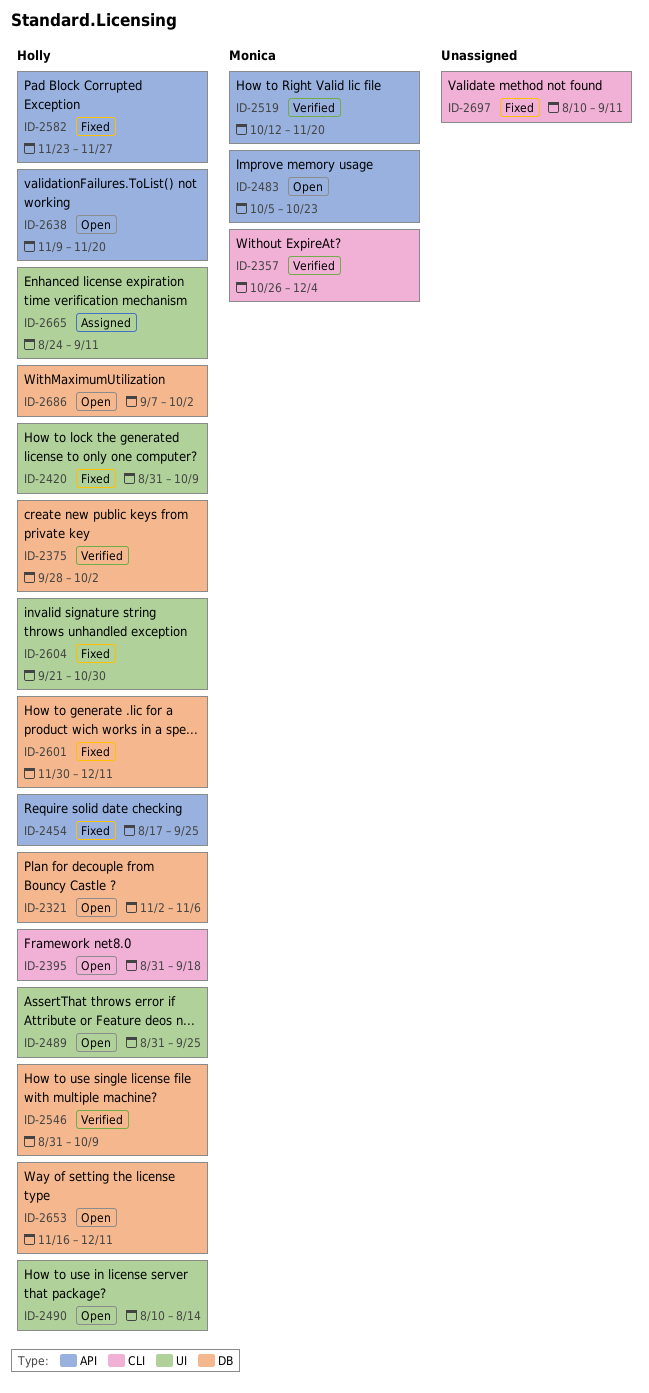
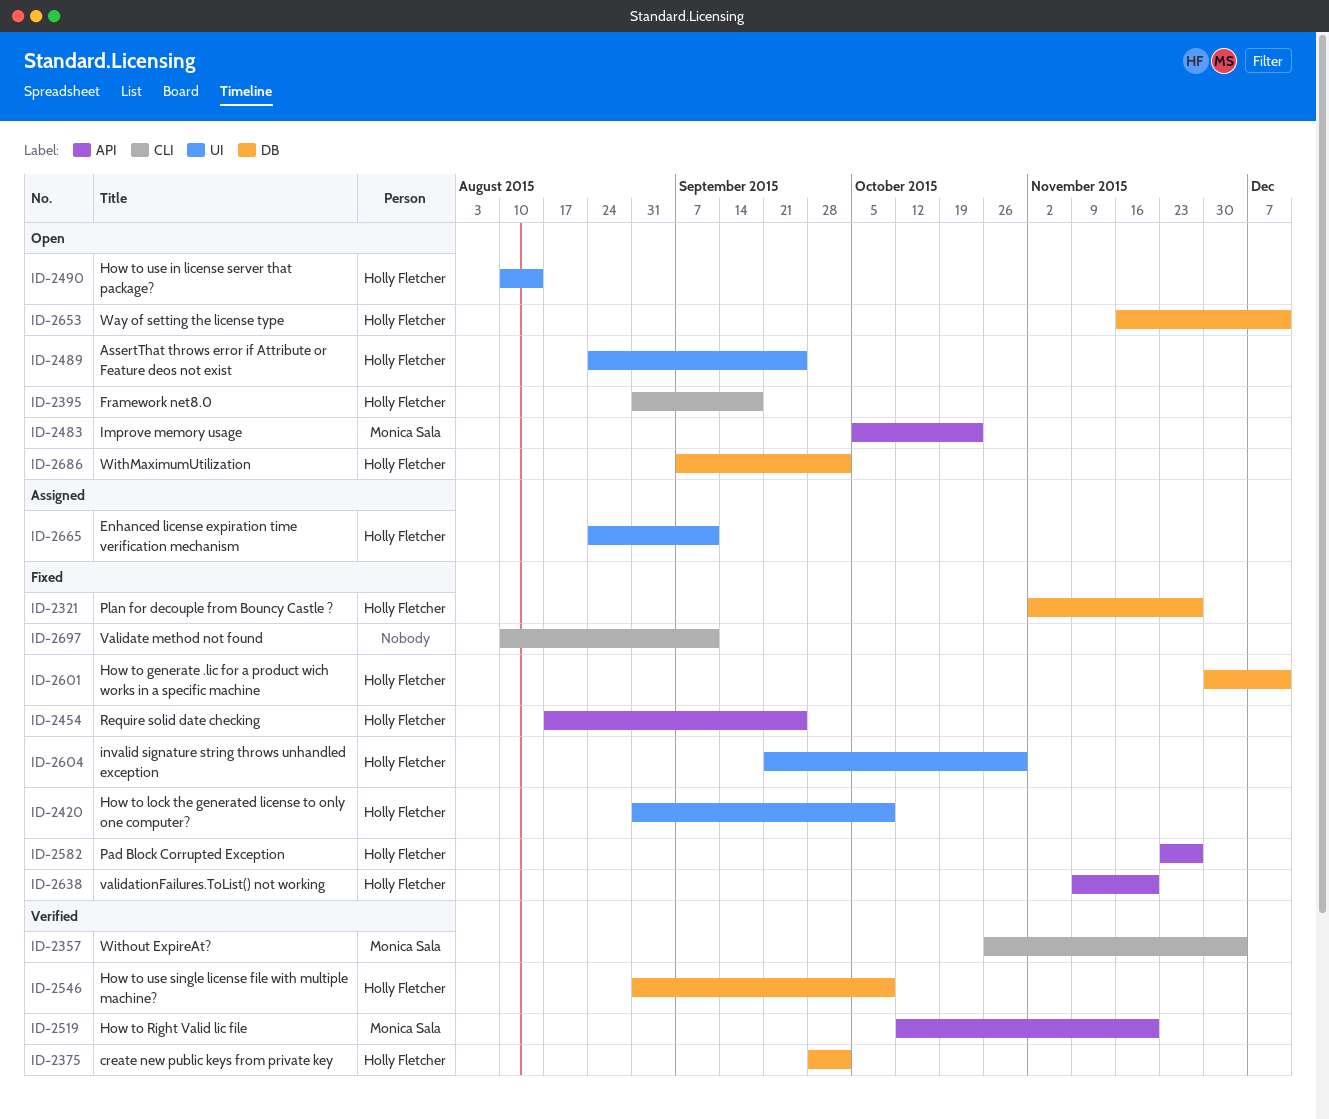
ID-2321, status: Open -> Fixed
ID-2321, due: Nov 6 -> Nov 27
ID-2489, start: Aug 31 -> Aug 24
ID-2638, status: Open -> Fixed

